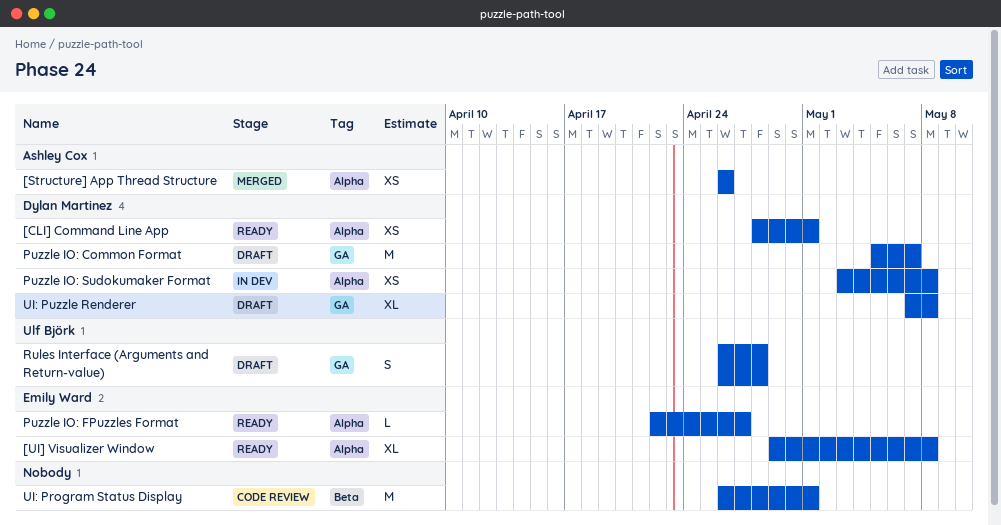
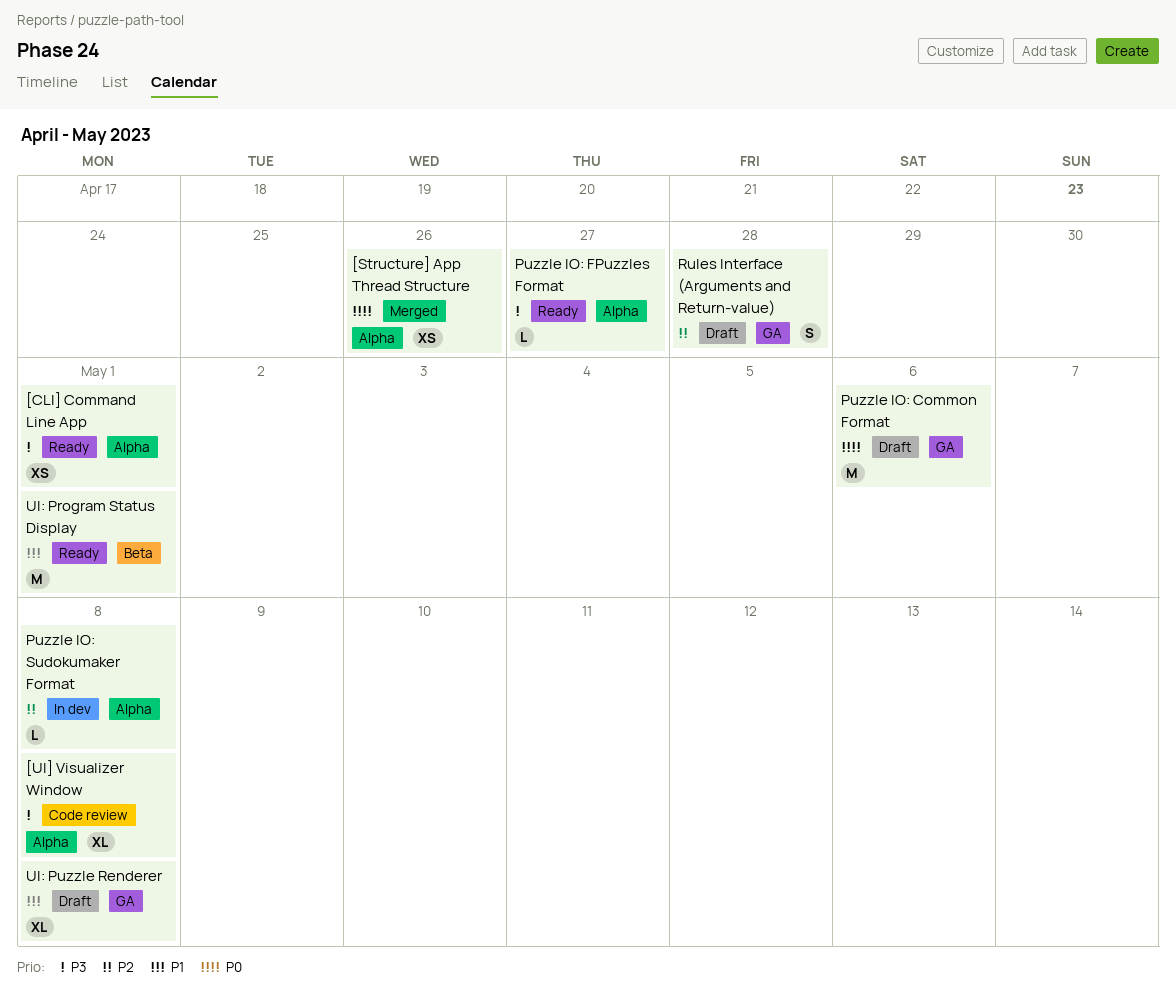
[UI] Visualizer Window, status: Ready -> Code review
Puzzle IO: Common Format, due: May 7 -> May 6
Puzzle IO: Sudokumaker Format, estimate: XS -> L
UI: Program Status Display, status: Code review -> Ready

